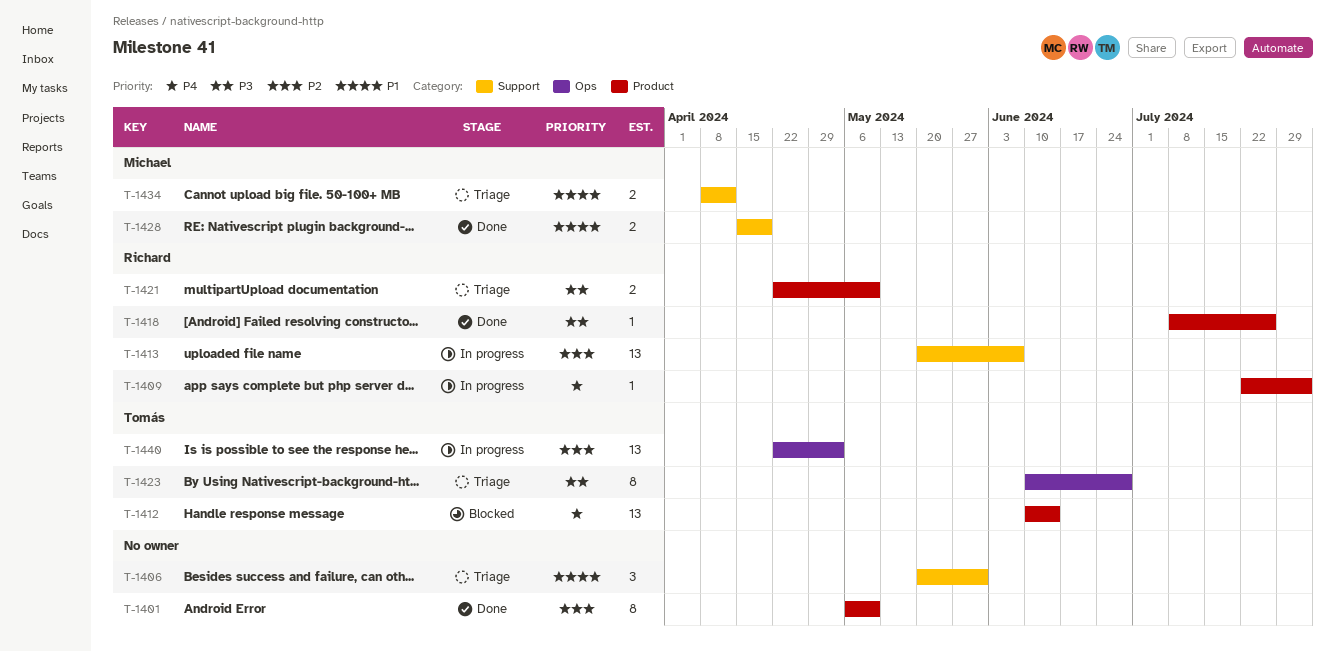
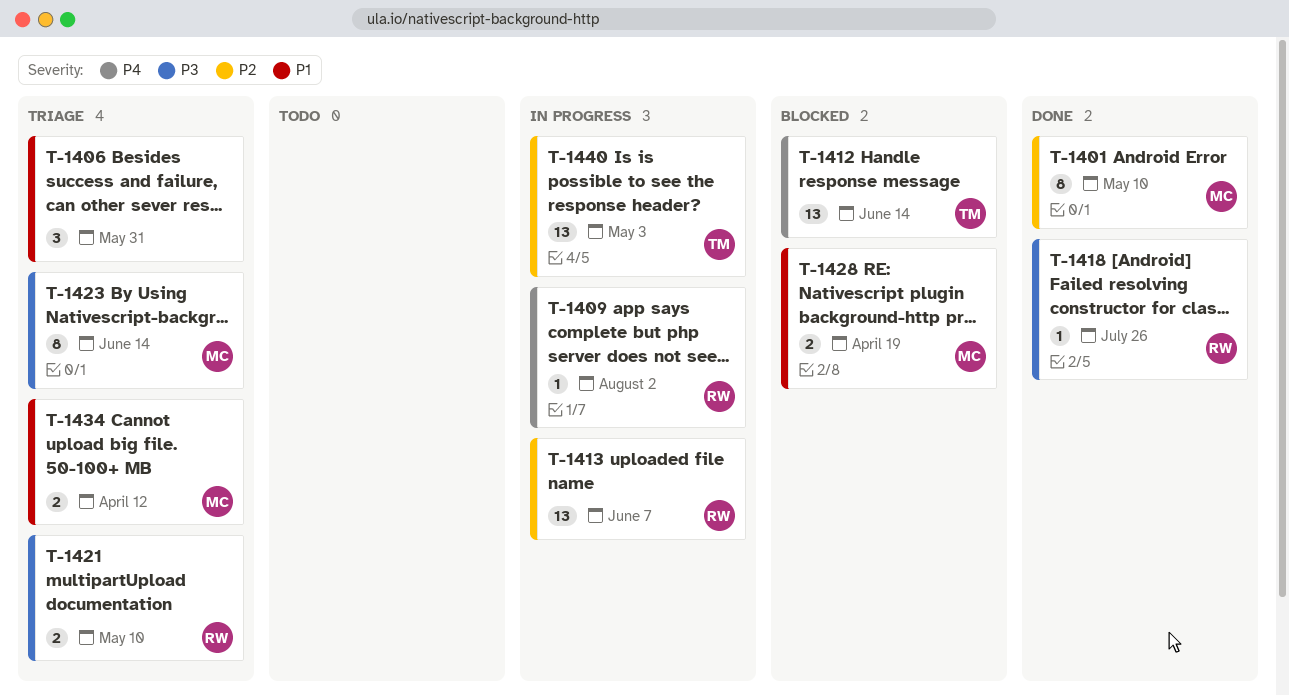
T-1401, owner: none -> Michael
T-1423, owner: Tomás -> Michael
T-1423, due: Jun 28 -> Jun 14
T-1428, status: Done -> Blocked

